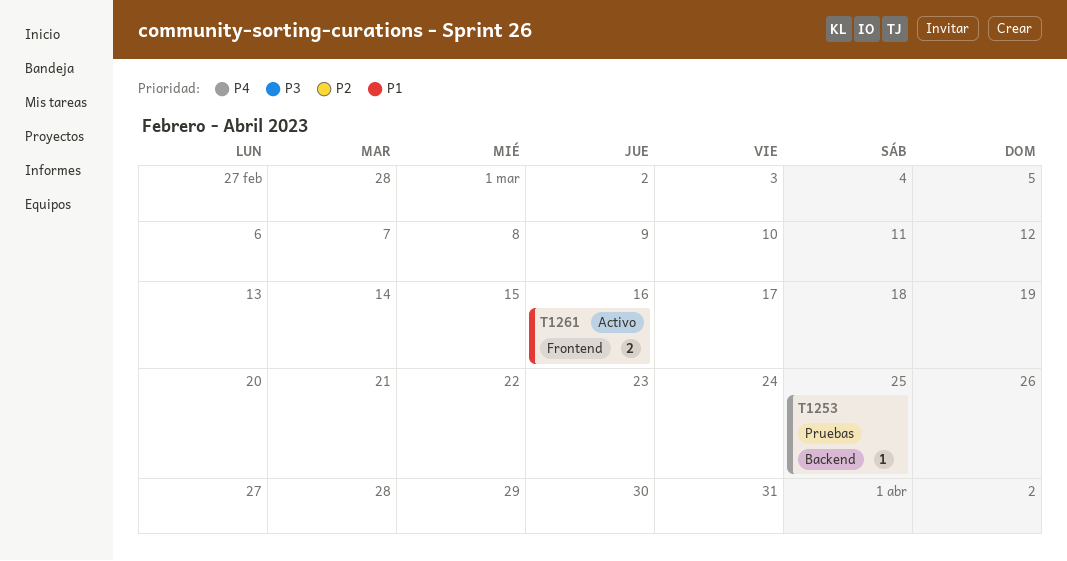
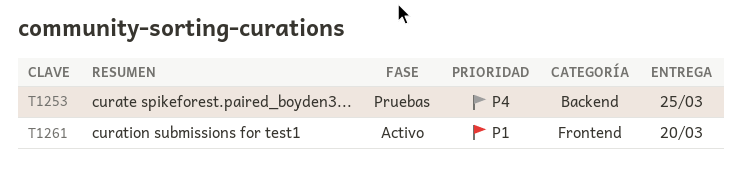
T1261, due: Mar 16 -> Mar 20

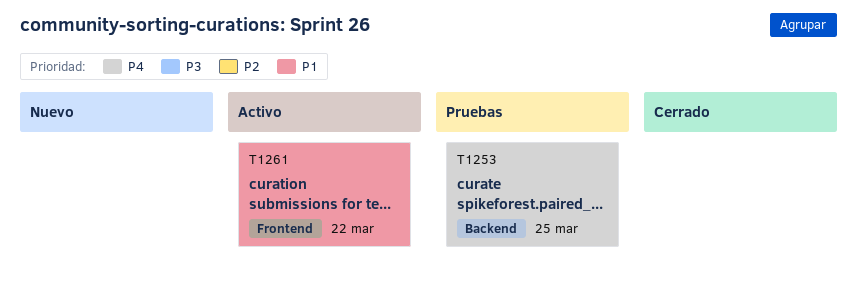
T1261, due: Mar 20 -> Mar 22

